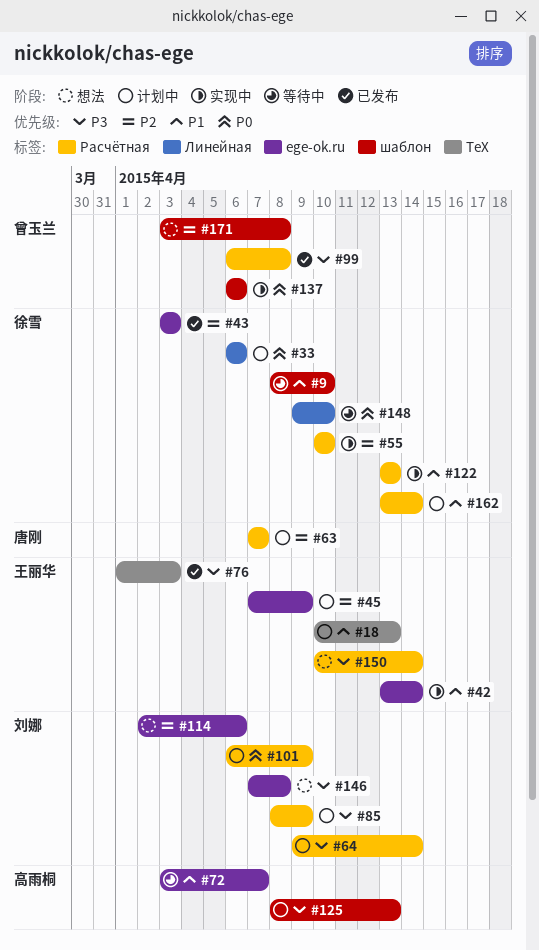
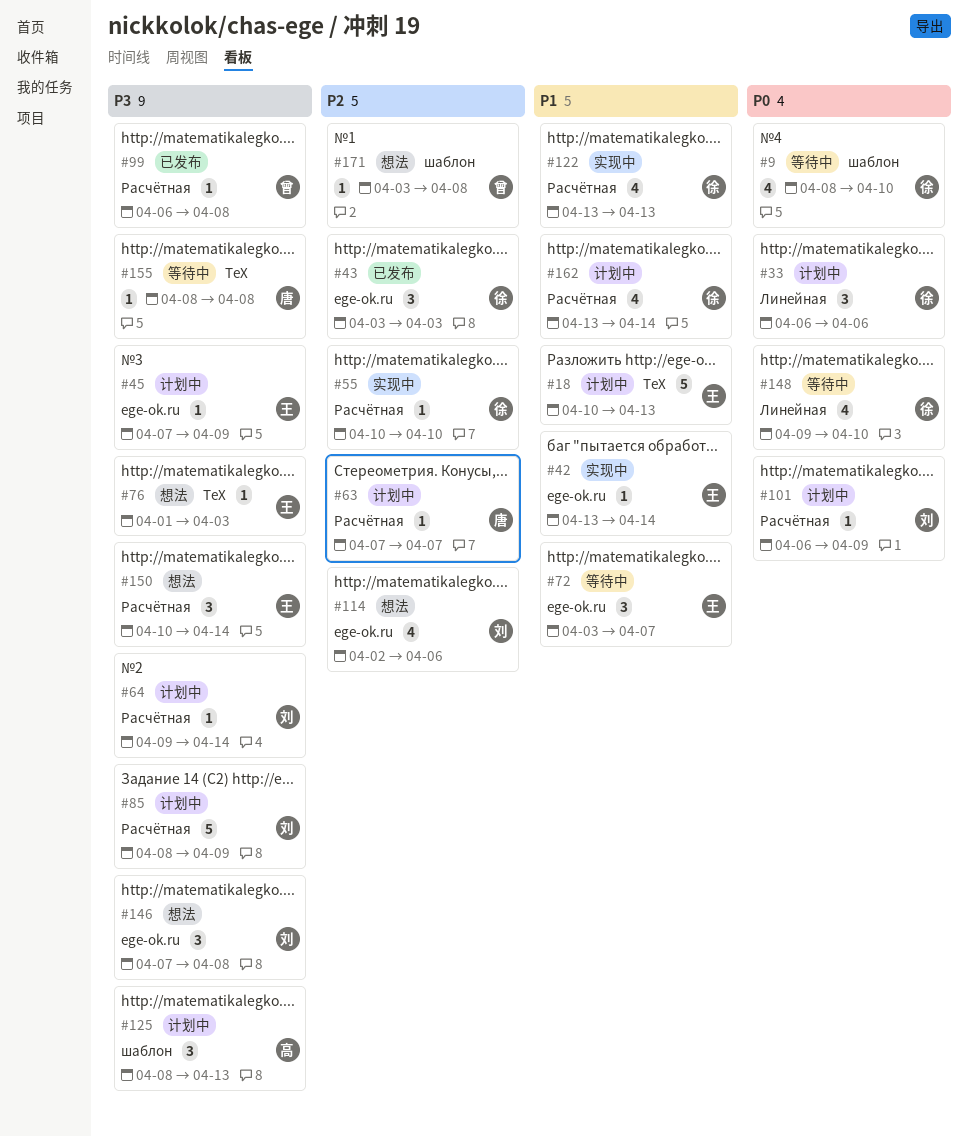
#9, priority: P1 -> P0
#45, priority: P2 -> P3
#72, owner: 高雨桐 -> 王丽华
#76, status: 已发布 -> 想法
#137: present -> none
#155: none -> present

